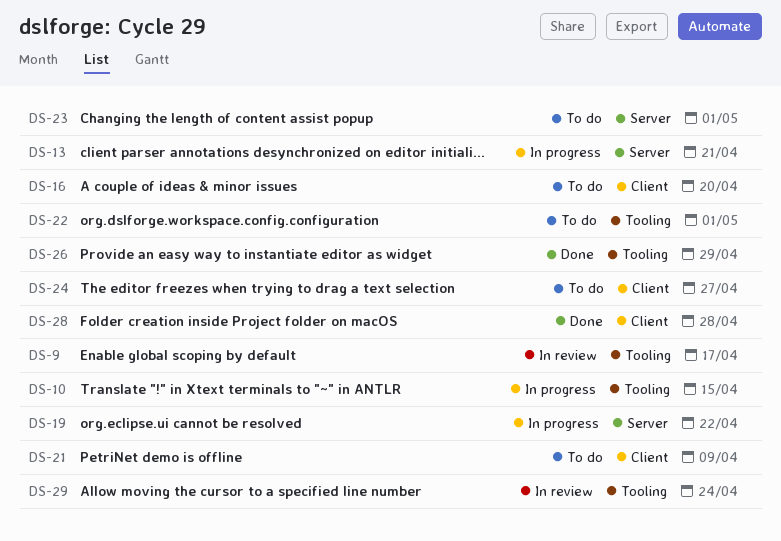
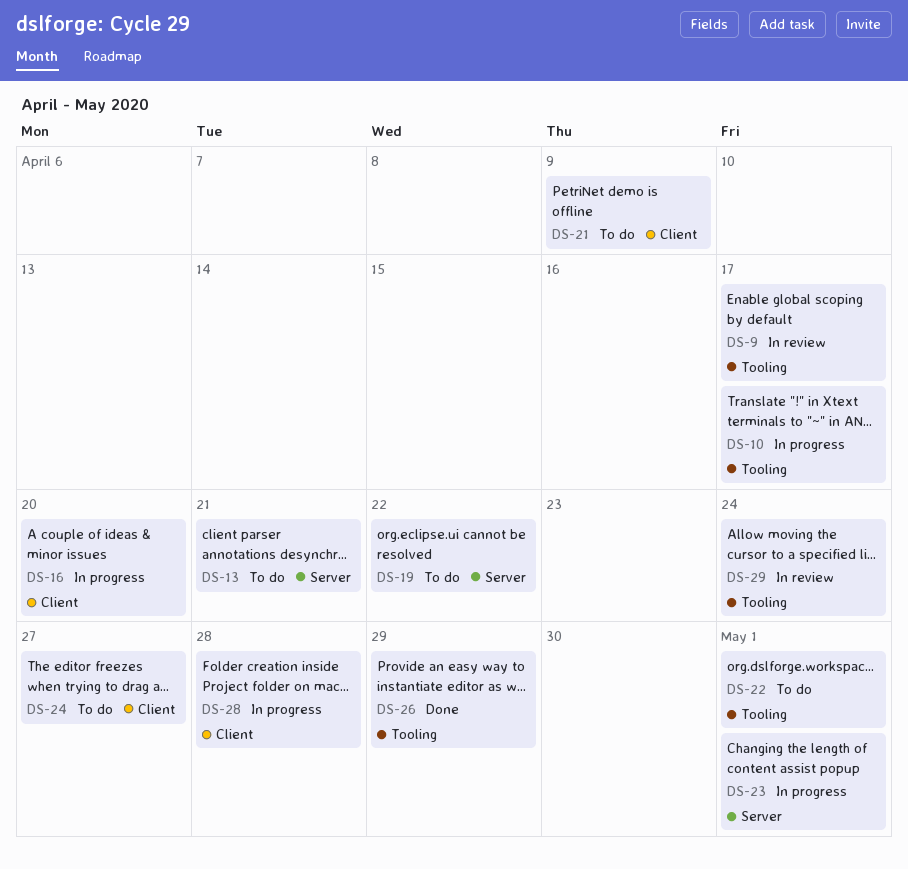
DS-10, due: Apr 15 -> Apr 17
DS-13, status: In progress -> To do
DS-16, status: To do -> In progress
DS-19, status: In progress -> To do
DS-23, status: To do -> In progress
DS-28, status: Done -> In progress

